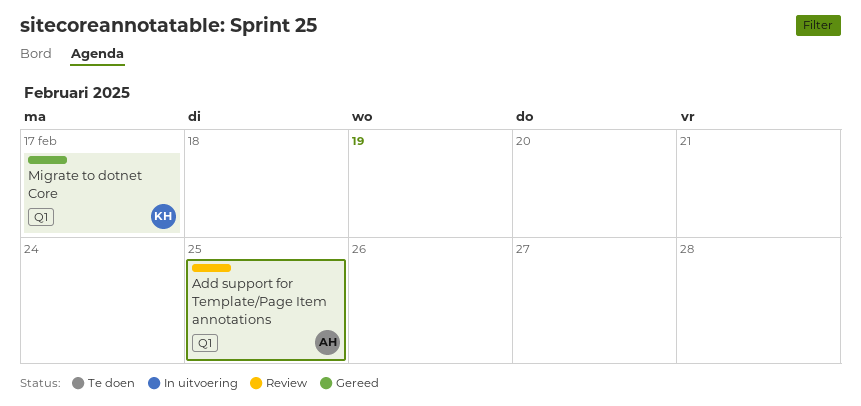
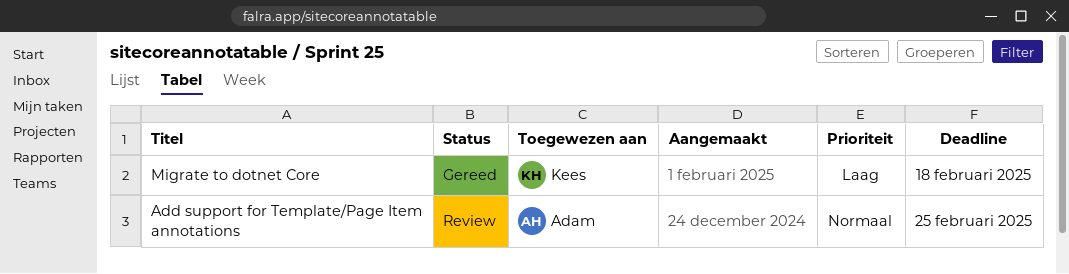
Migrate to dotnet Core, due: Feb 17 -> Feb 18

